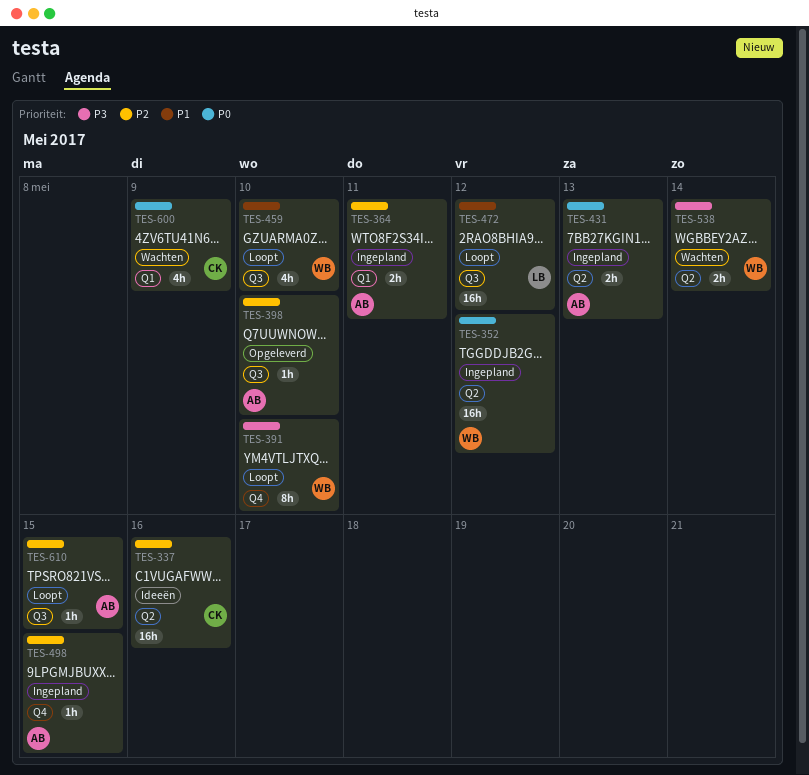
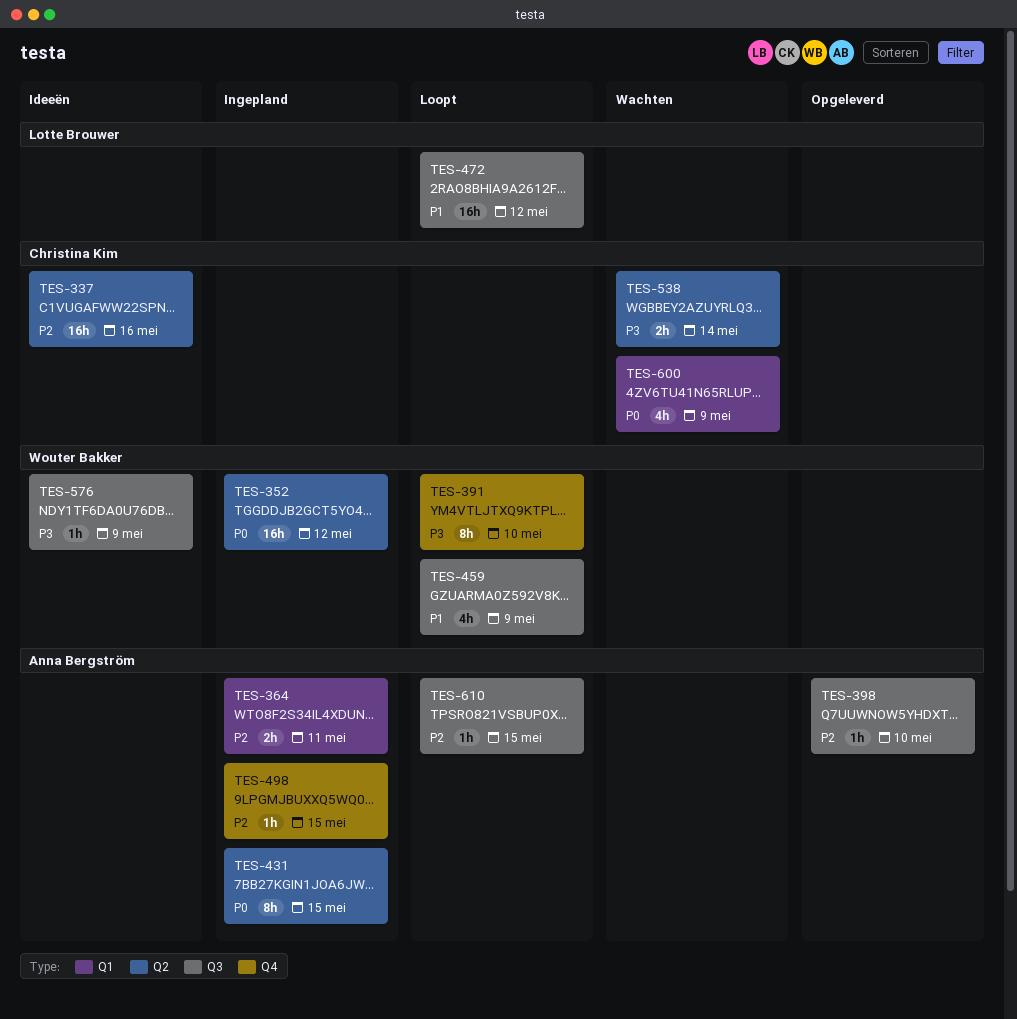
TES-431, estimate: 2h -> 8h
TES-431, due: May 13 -> May 15
TES-459, due: May 10 -> May 9
TES-538, owner: Wouter Bakker -> Christina Kim
TES-576: none -> present

